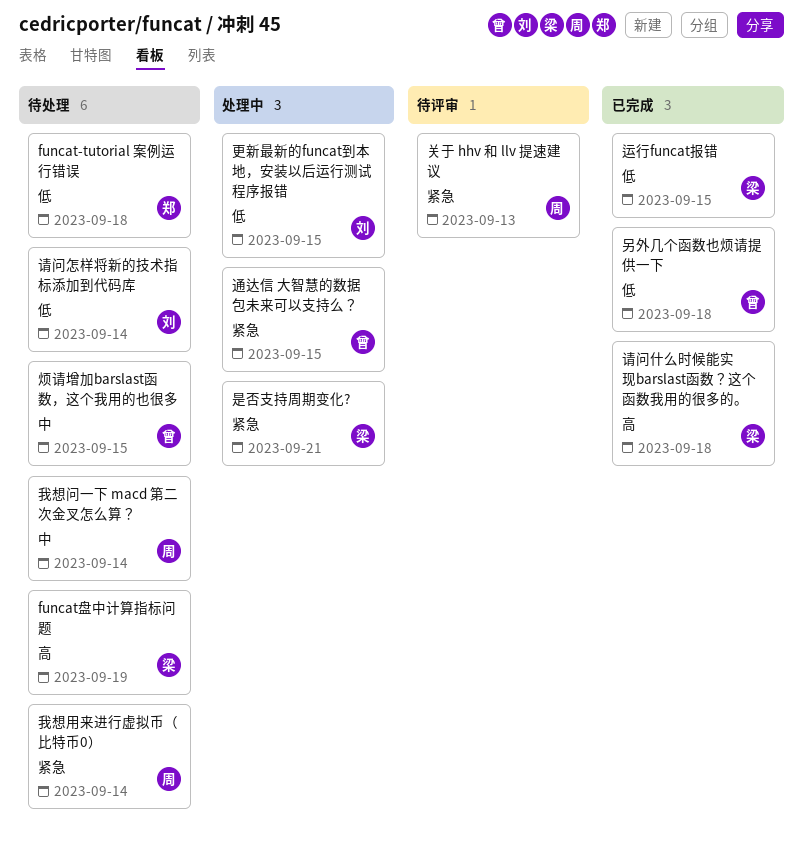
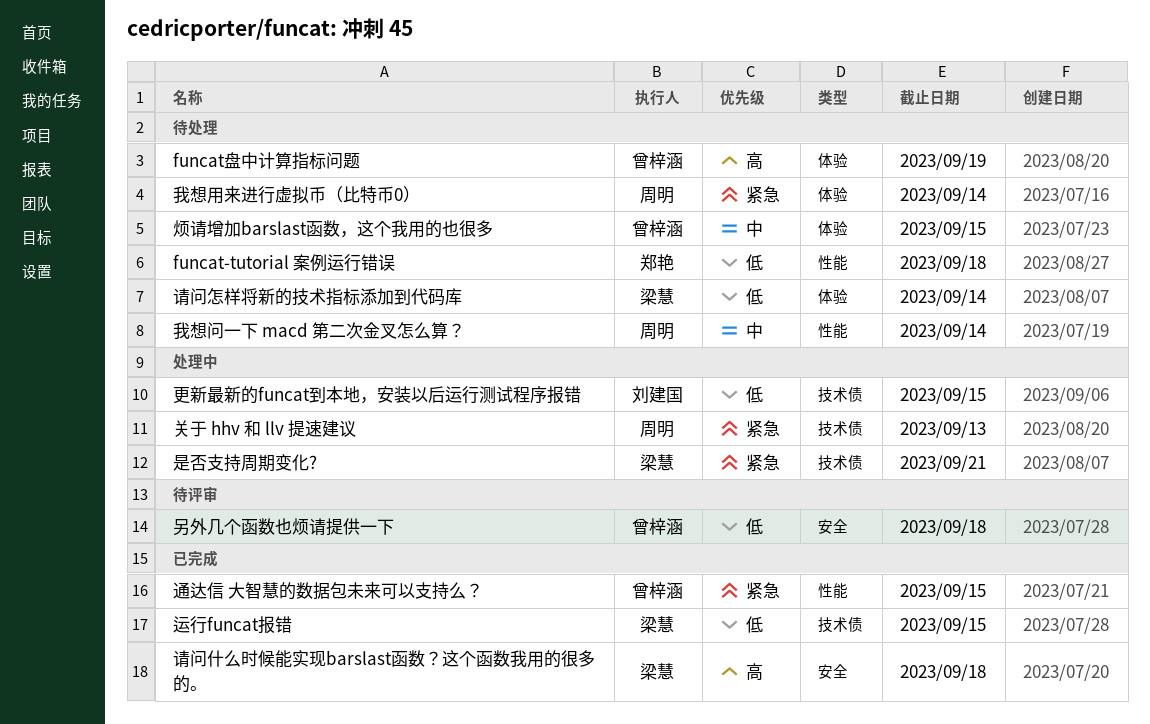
funcat盘中计算指标问题, owner: 梁慧 -> 曾梓涵
关于 hhv 和 llv 提速建议, status: 待评审 -> 处理中
另外几个函数也烦请提供一下, status: 已完成 -> 待评审
请问怎样将新的技术指标添加到代码库, owner: 刘建国 -> 梁慧
通达信 大智慧的数据包未来可以支持么？, status: 处理中 -> 已完成

